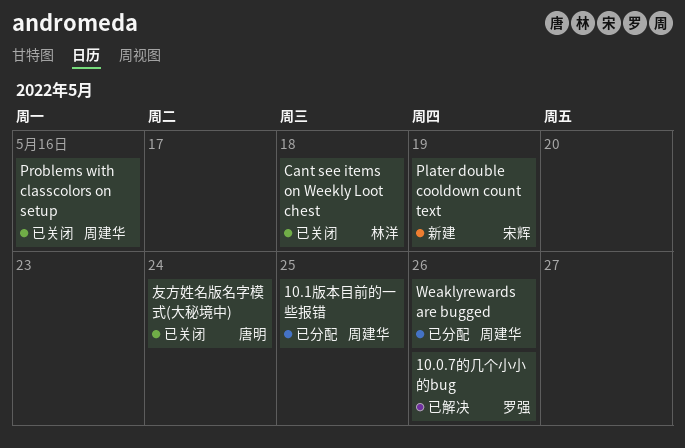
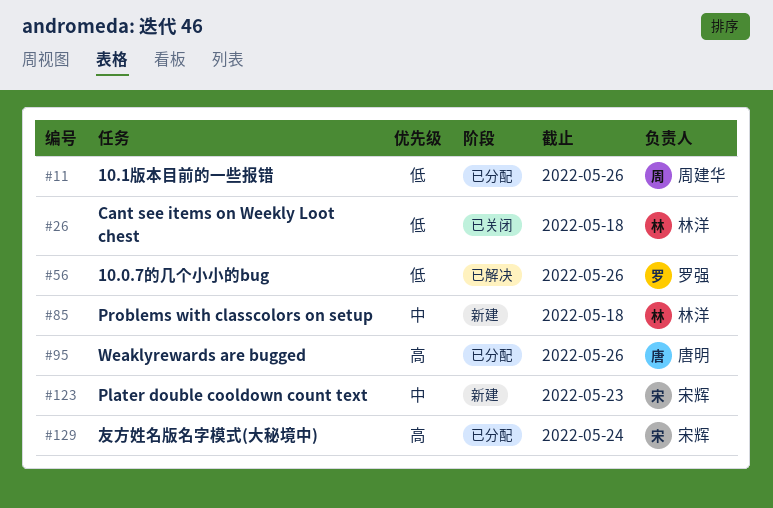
10.1版本目前的一些报错, due: May 25 -> May 26
Plater double cooldown count text, due: May 19 -> May 23
Problems with classcolors on setup, status: 已关闭 -> 新建
Problems with classcolors on setup, owner: 周建华 -> 林洋
Problems with classcolors on setup, due: May 16 -> May 18
Weaklyrewards are bugged, owner: 周建华 -> 唐明
友方姓名版名字模式(大秘境中), status: 已关闭 -> 已分配
友方姓名版名字模式(大秘境中), owner: 唐明 -> 宋辉

